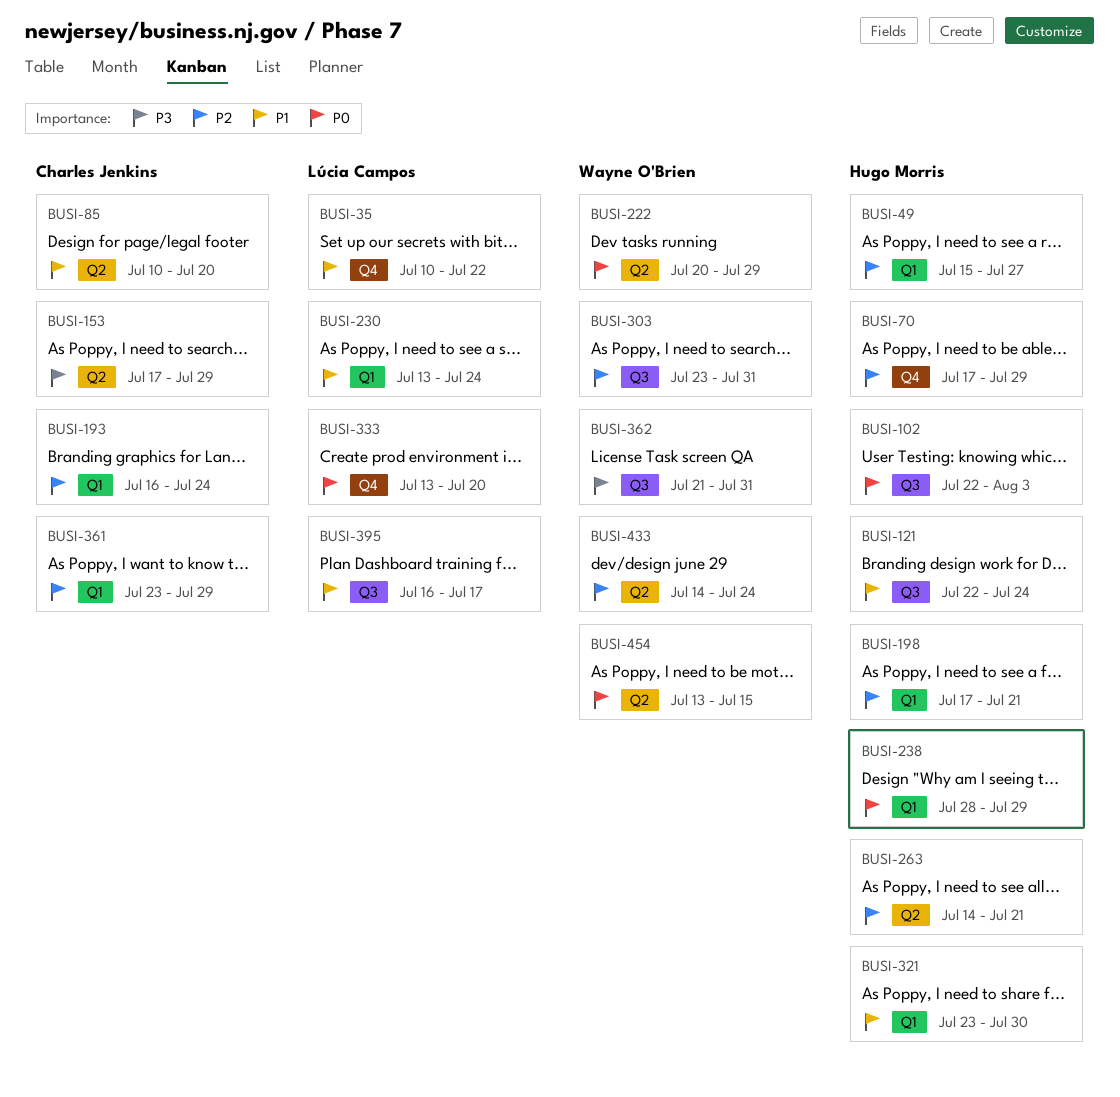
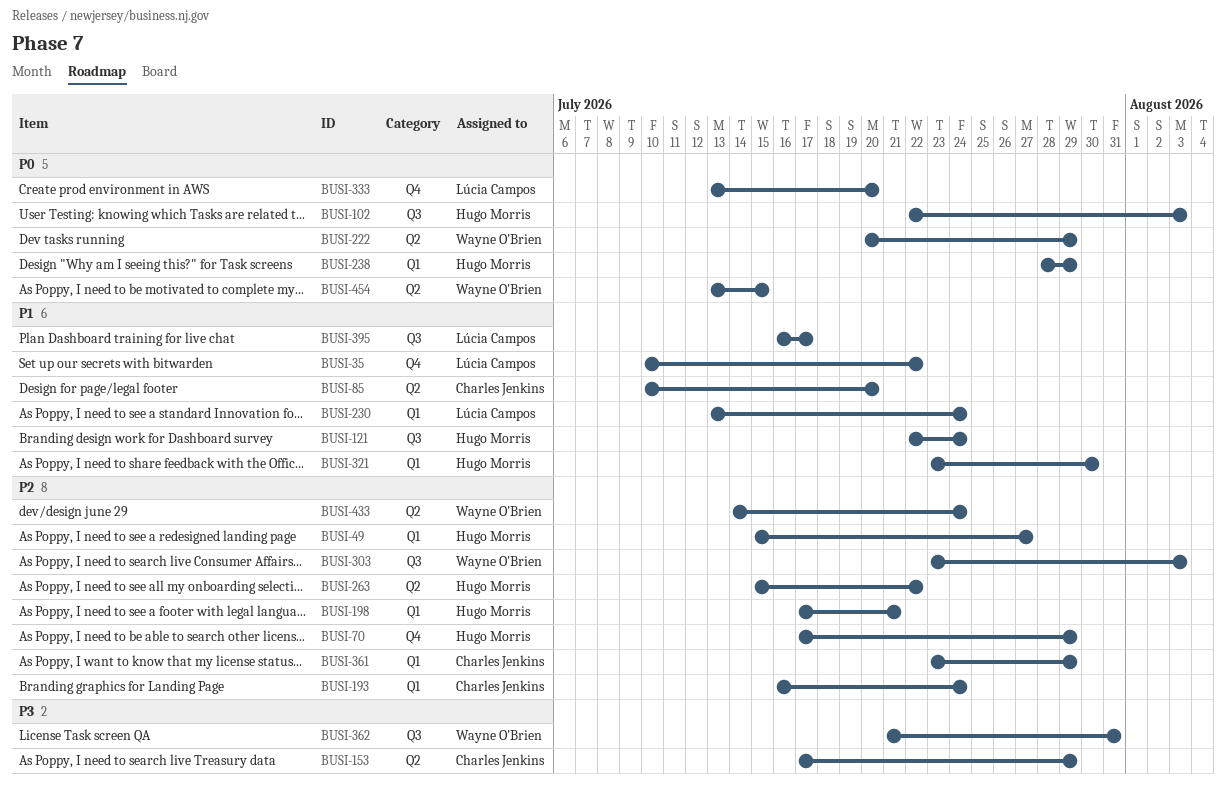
BUSI-263, start: Jul 14 -> Jul 15
BUSI-263, due: Jul 21 -> Jul 22
BUSI-303, due: Jul 31 -> Aug 3

